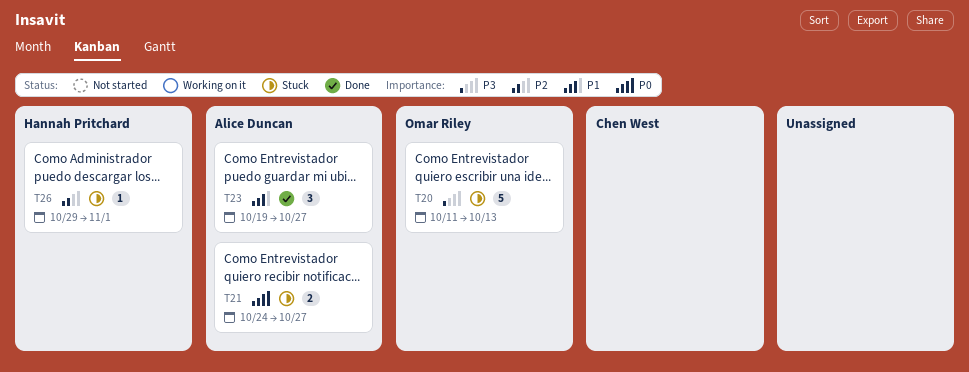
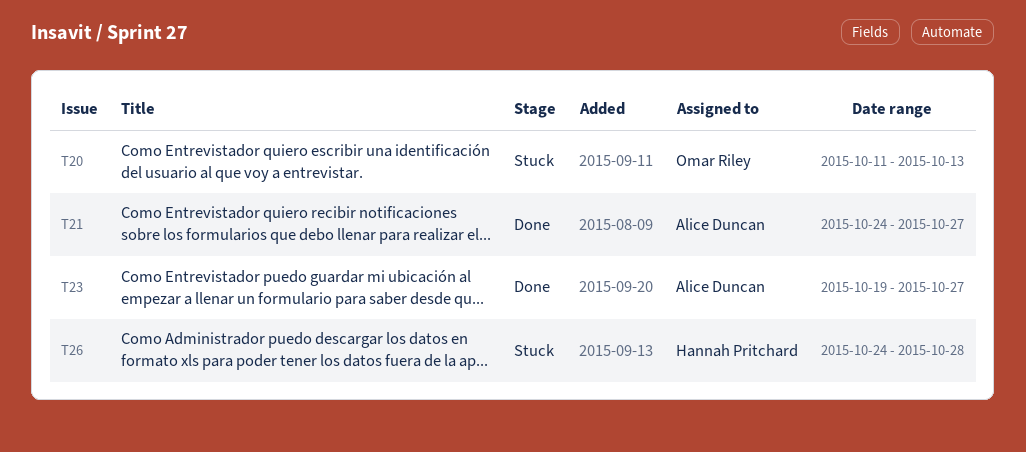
T21, status: Stuck -> Done
T26, start: Oct 29 -> Oct 24
T26, due: Nov 1 -> Oct 28

